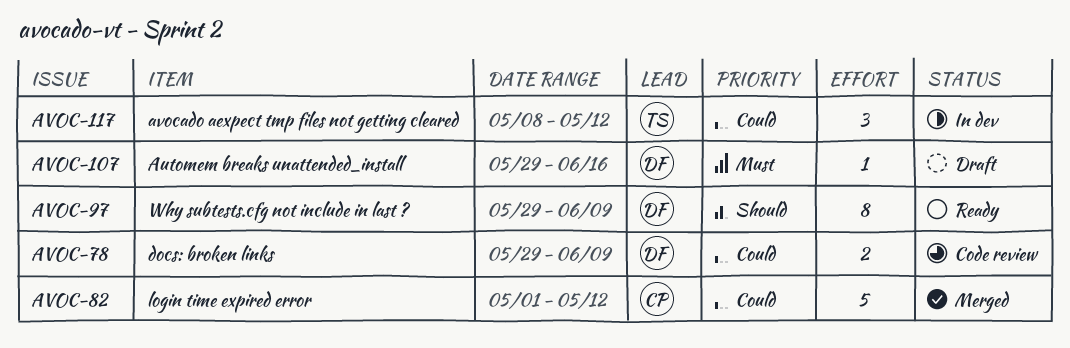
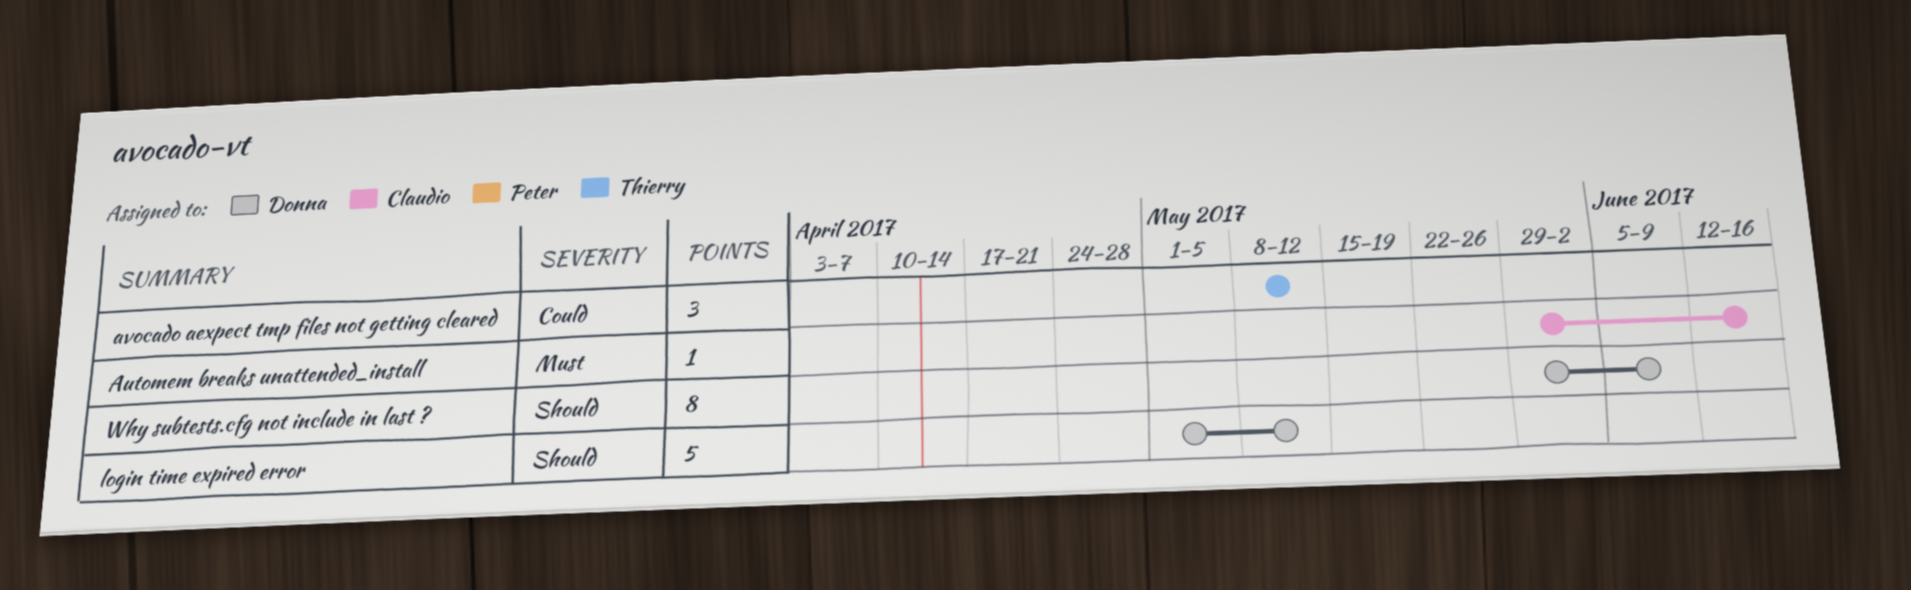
Automem breaks unattended_install, owner: Donna -> Claudio
docs: broken links: present -> none
login time expired error, owner: Claudio -> Donna
login time expired error, priority: Could -> Should

